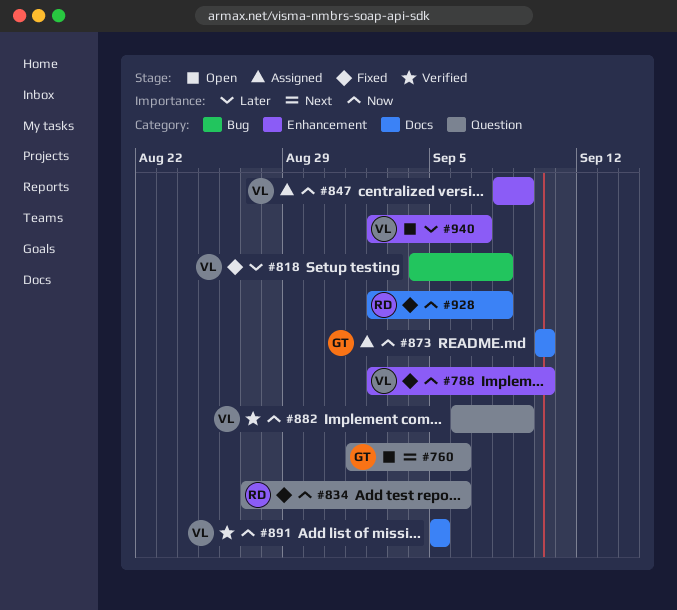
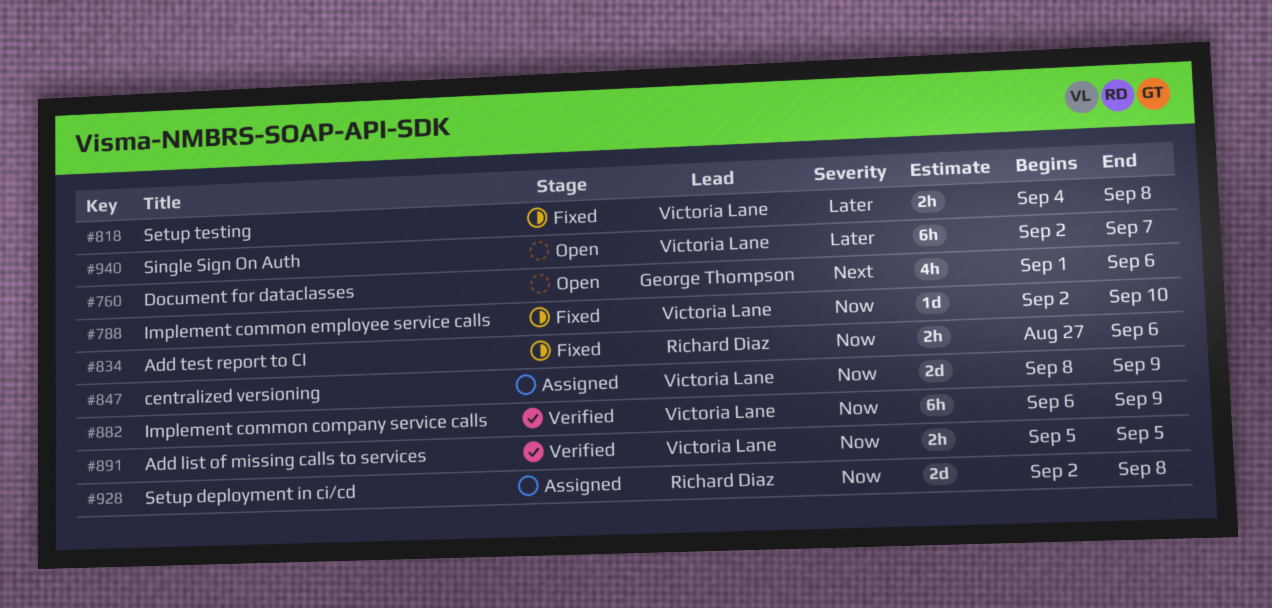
#873: present -> none
#928, status: Fixed -> Assigned

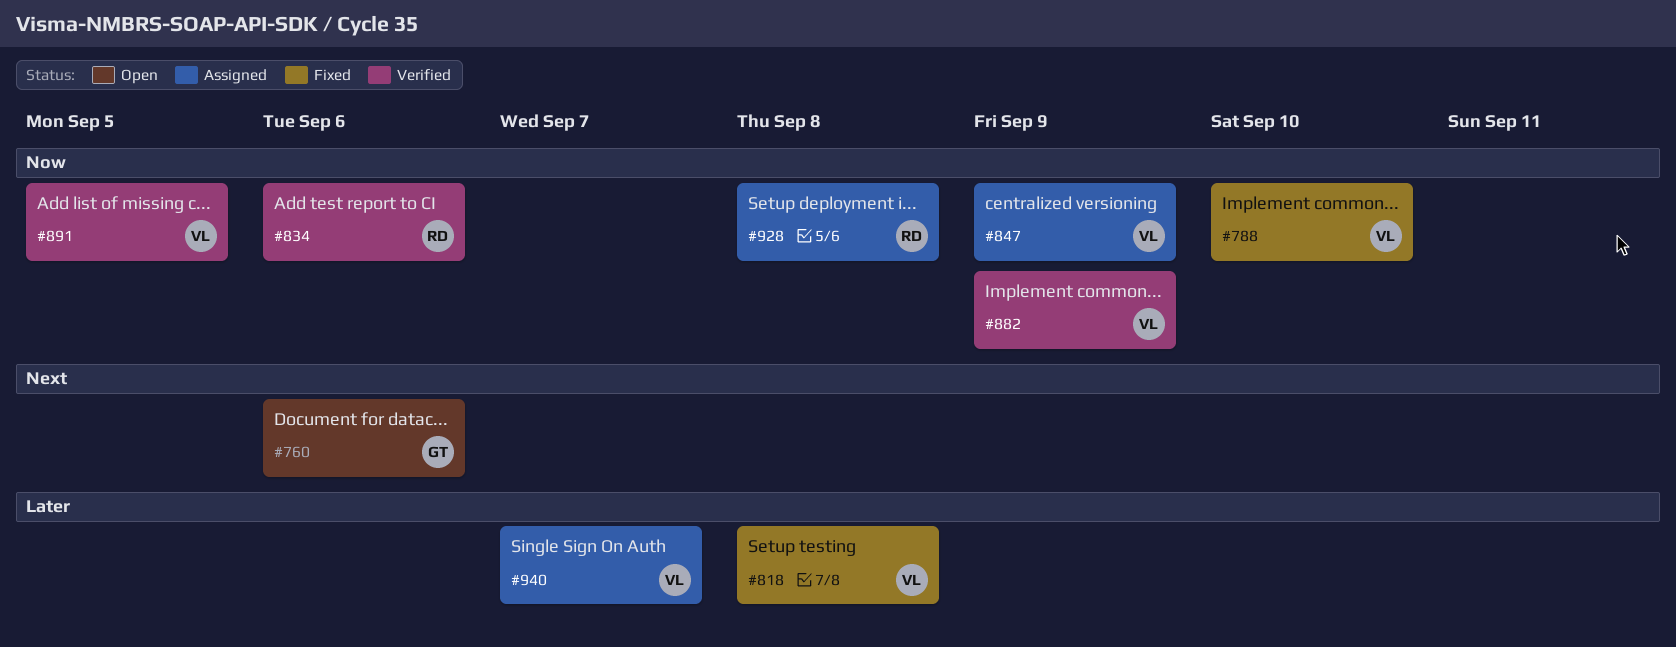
#834, status: Fixed -> Verified
#940, status: Open -> Assigned

